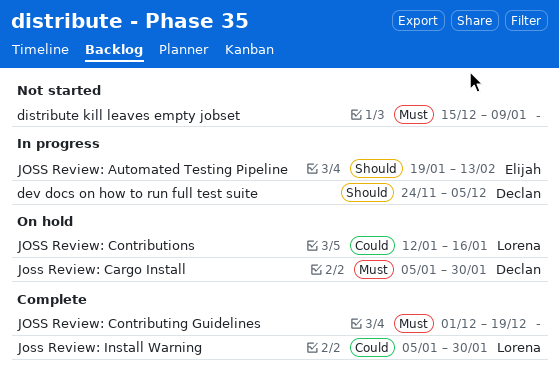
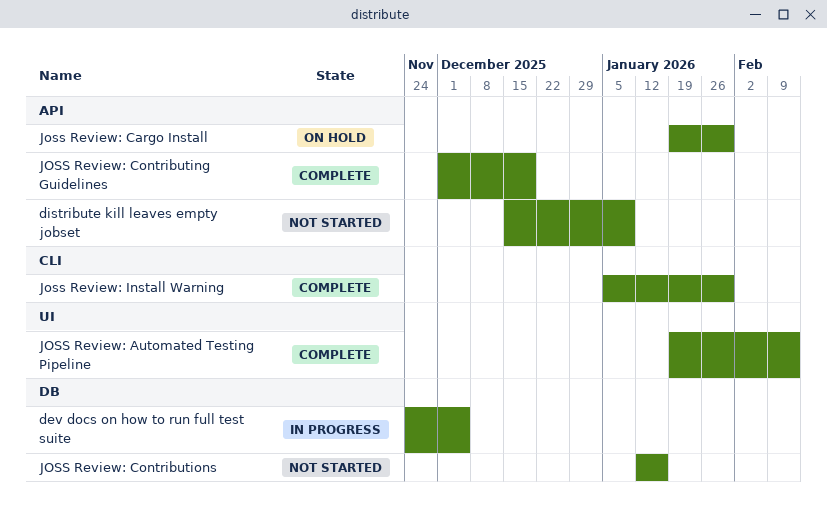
JOSS Review: Automated Testing Pipeline, status: In progress -> Complete
Joss Review: Cargo Install, start: Jan 5 -> Jan 19
JOSS Review: Contributions, status: On hold -> Not started

